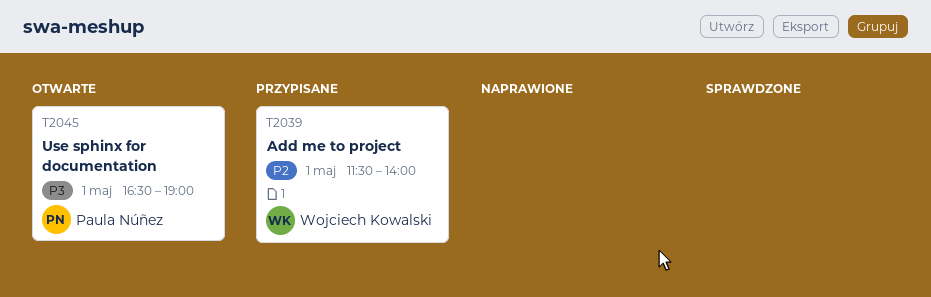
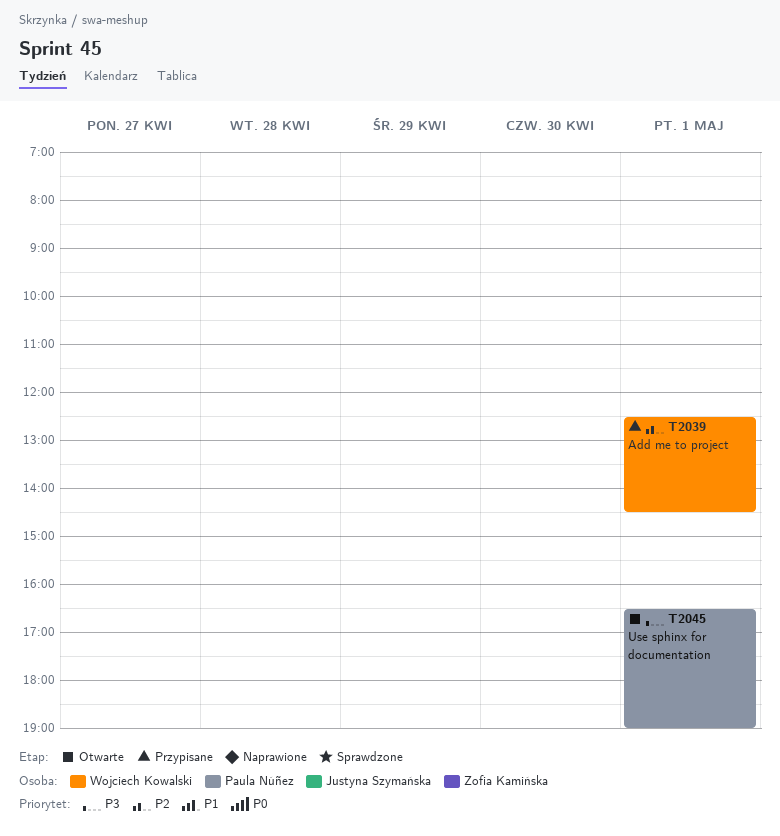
T2039, begins: 11:30 -> 12:30
T2039, ends: 14:00 -> 14:30

